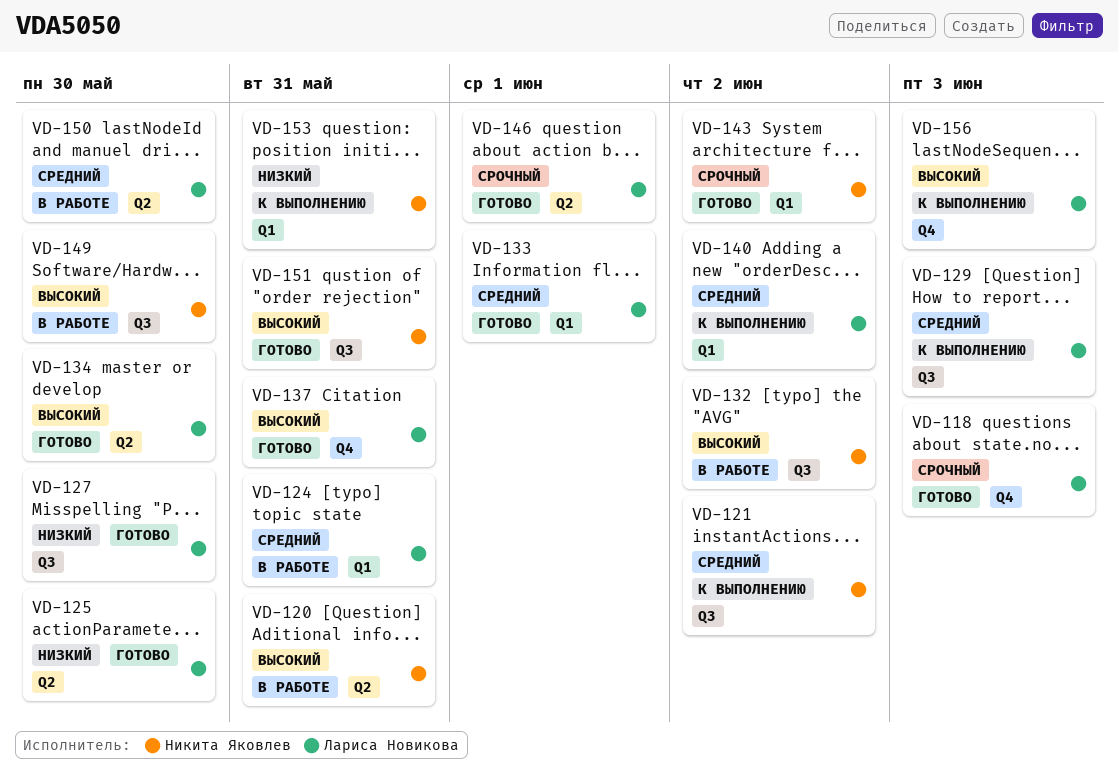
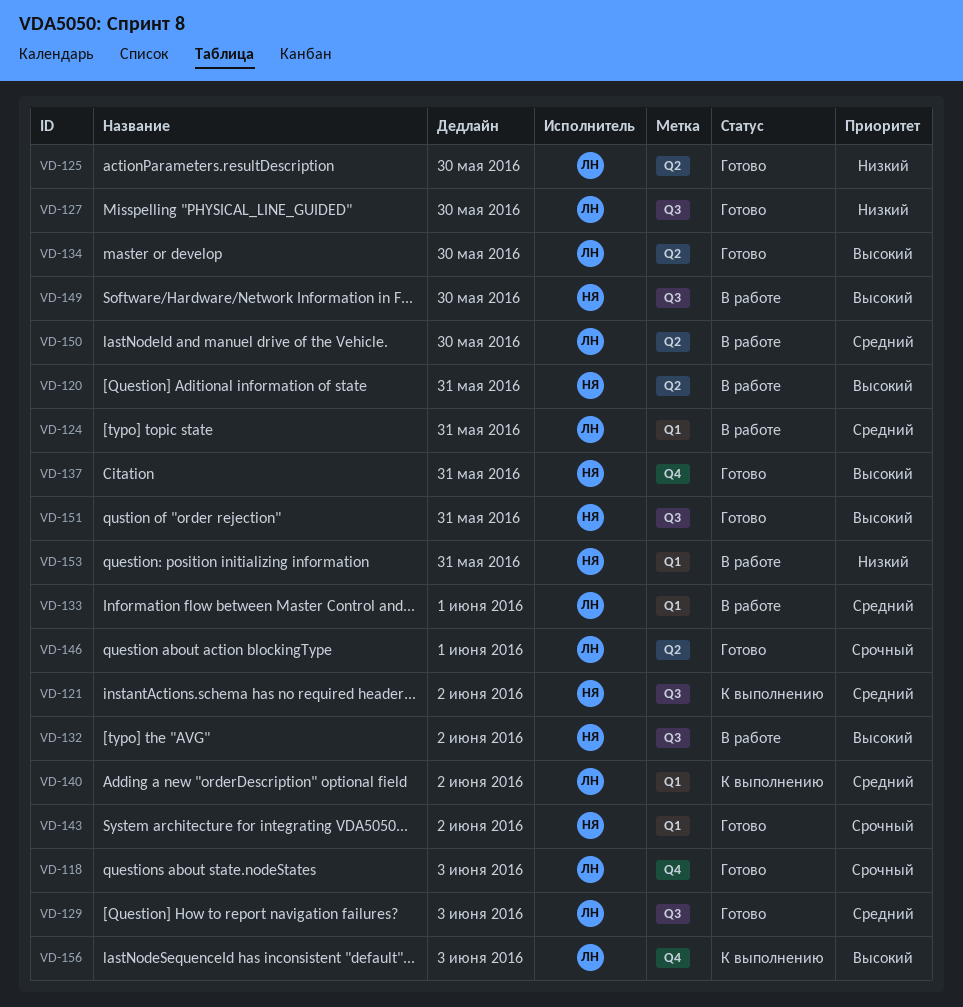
VD-129, status: К выполнению -> Готово
VD-133, status: Готово -> В работе
VD-137, owner: Лариса Новикова -> Никита Яковлев
VD-153, status: К выполнению -> В работе

